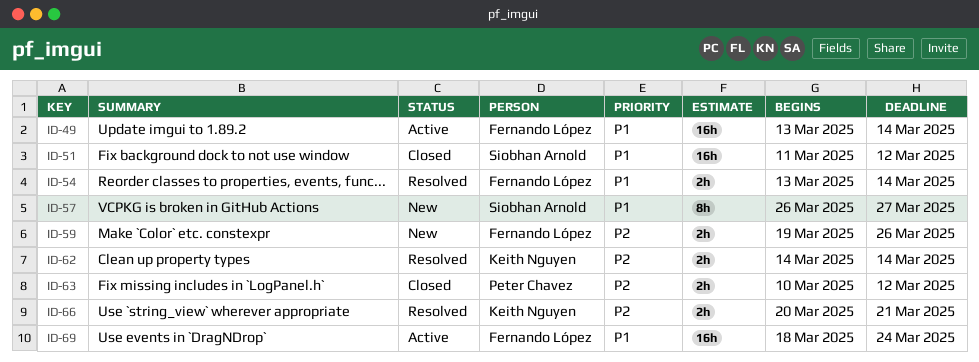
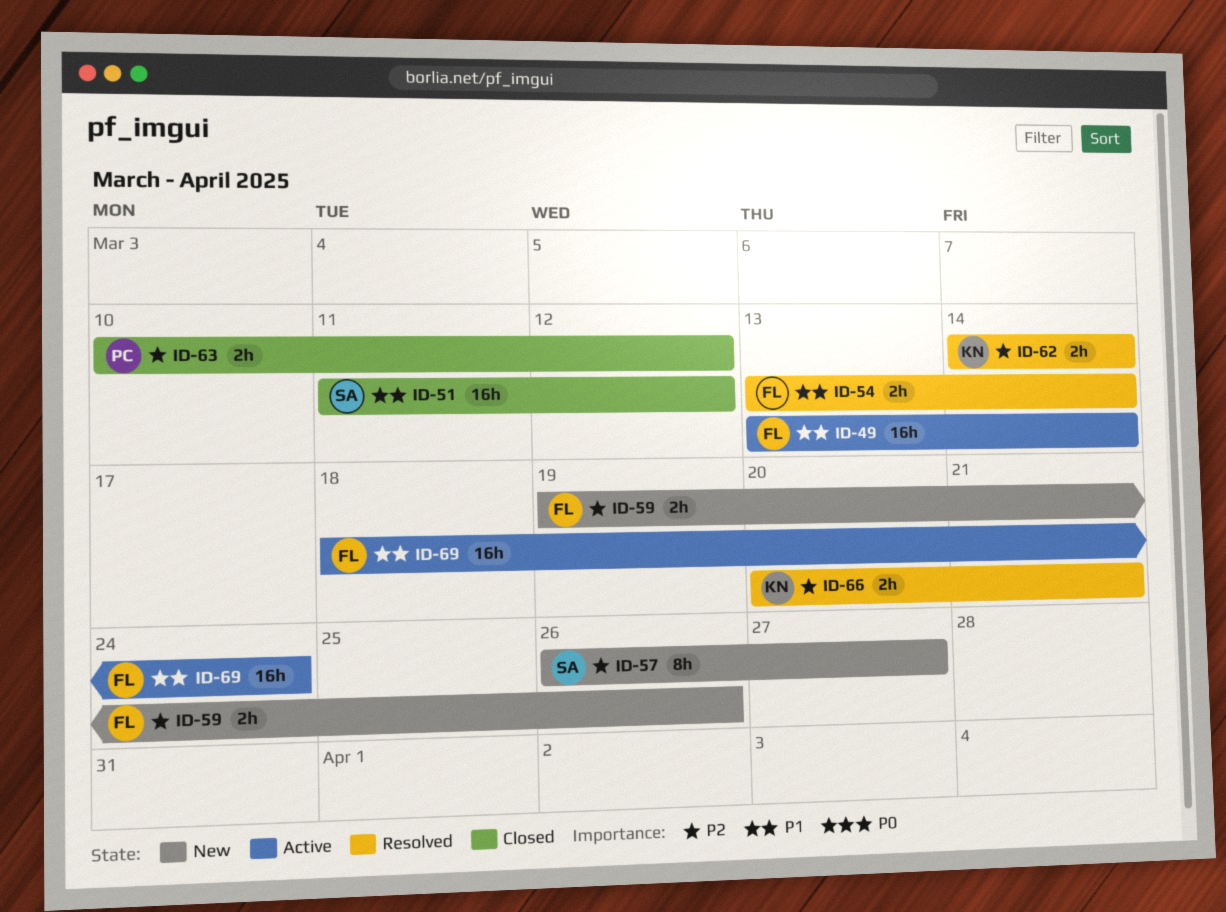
ID-57, priority: P1 -> P2

